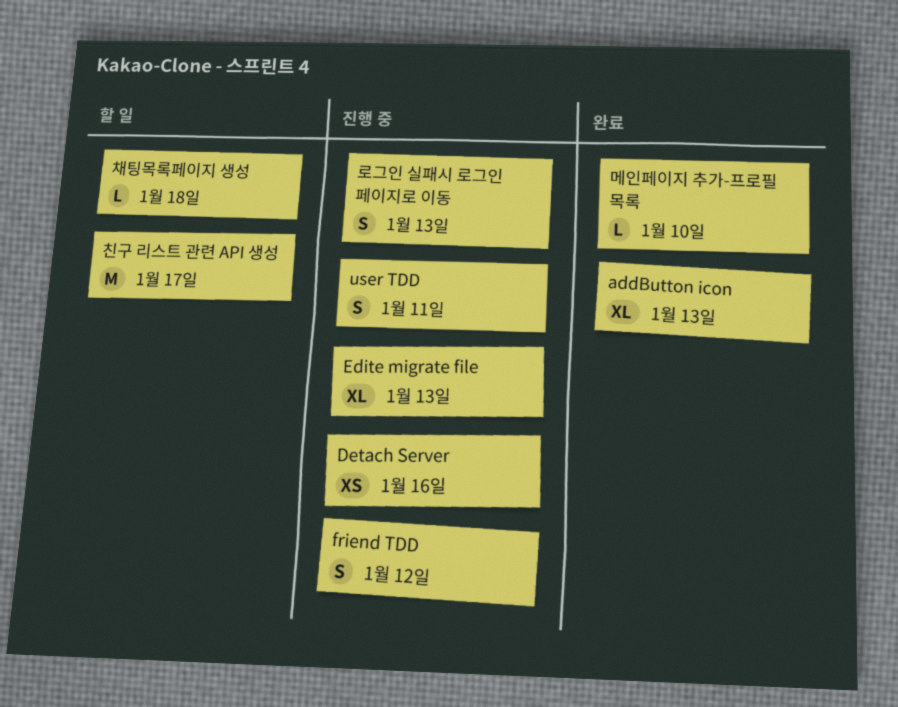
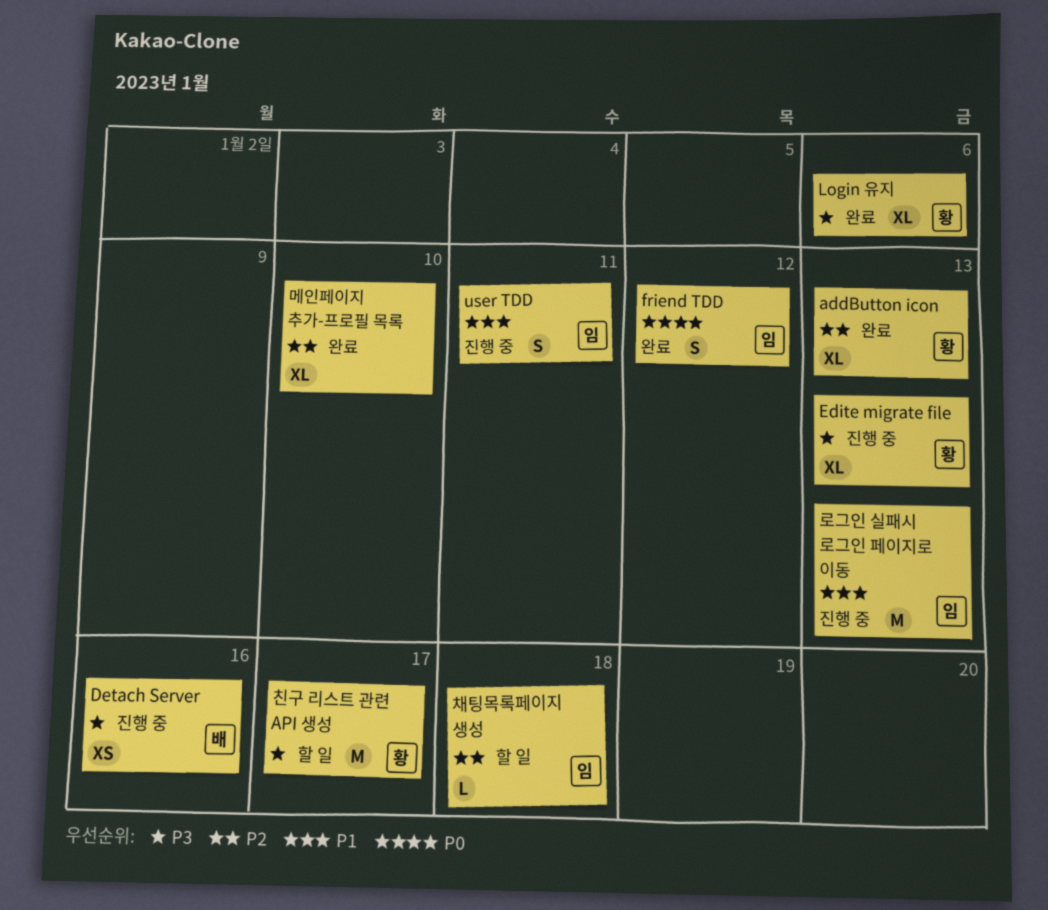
friend TDD, status: 진행 중 -> 완료
Login 유지: none -> present
로그인 실패시 로그인 페이지로 이동, estimate: S -> M
메인페이지 추가-프로필 목록, estimate: L -> XL

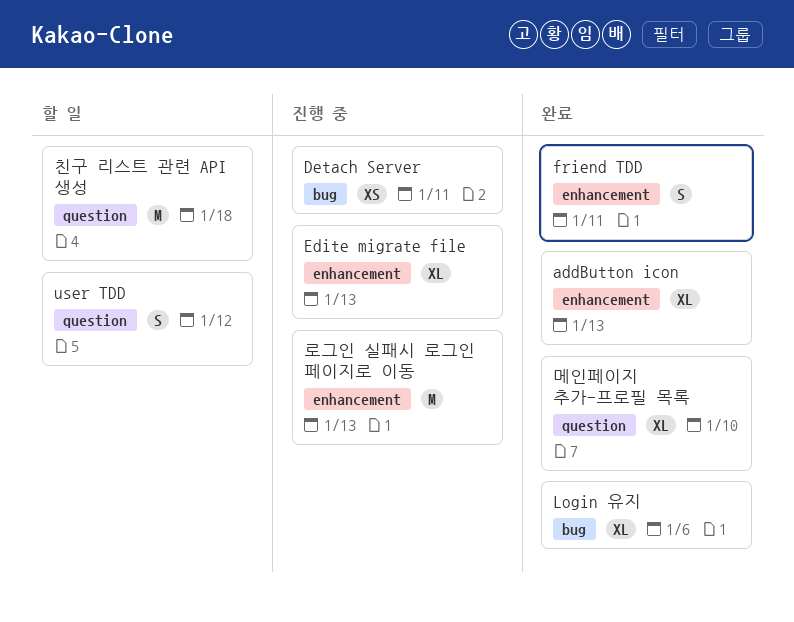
Detach Server, due: Jan 16 -> Jan 11
friend TDD, due: Jan 12 -> Jan 11
user TDD, status: 진행 중 -> 할 일
user TDD, due: Jan 11 -> Jan 12
채팅목록페이지 생성: present -> none
친구 리스트 관련 API 생성, due: Jan 17 -> Jan 18

